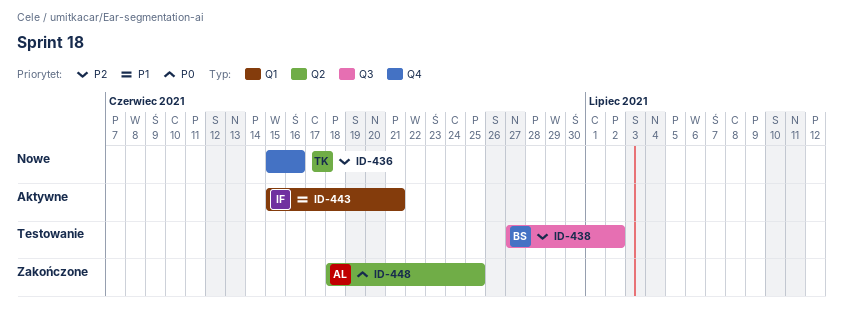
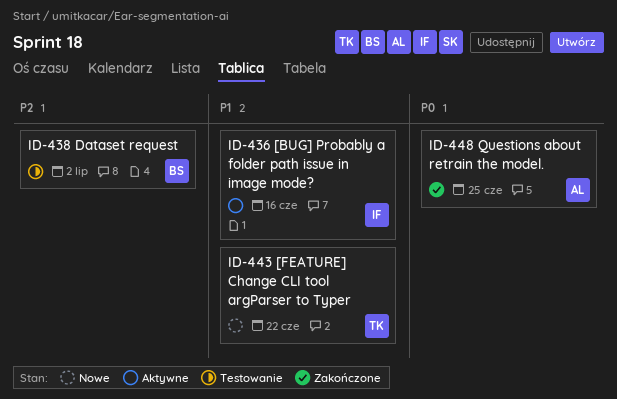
ID-436, status: Nowe -> Aktywne
ID-436, owner: TK -> IF
ID-436, priority: P2 -> P1
ID-443, status: Aktywne -> Nowe
ID-443, owner: IF -> TK
ID-443, due: Jun 21 -> Jun 22

